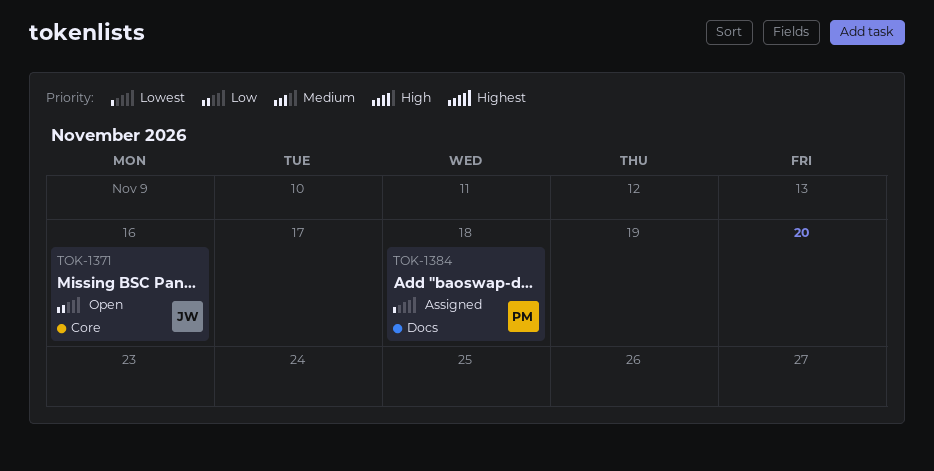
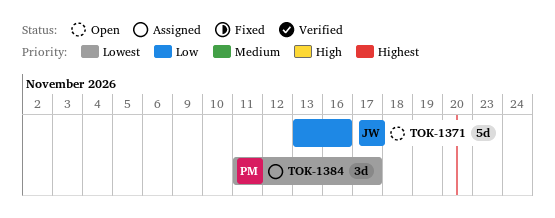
TOK-1384, due: Nov 18 -> Nov 17

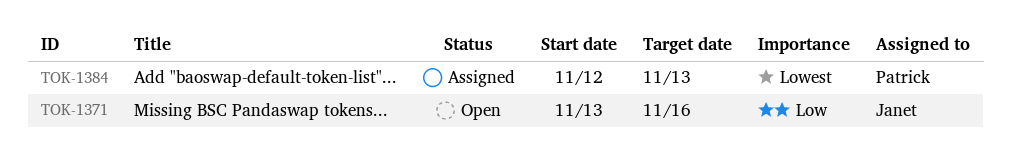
TOK-1384, start: Nov 11 -> Nov 12
TOK-1384, due: Nov 17 -> Nov 13

